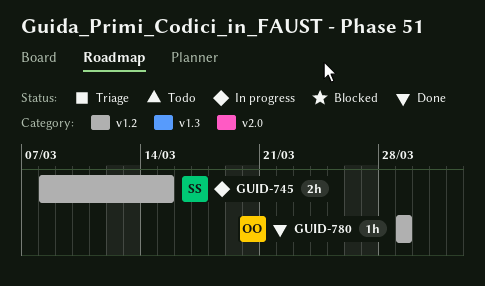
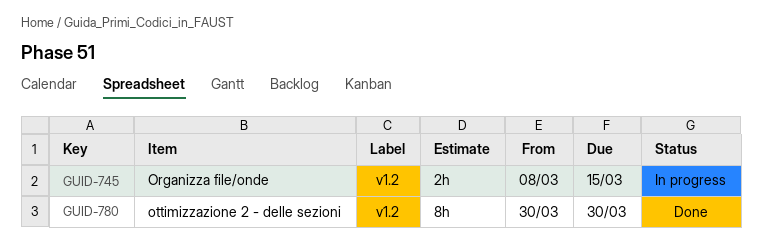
GUID-780, estimate: 1h -> 8h
GUID-780, start: Mar 29 -> Mar 30
GUID-780, due: Mar 29 -> Mar 30

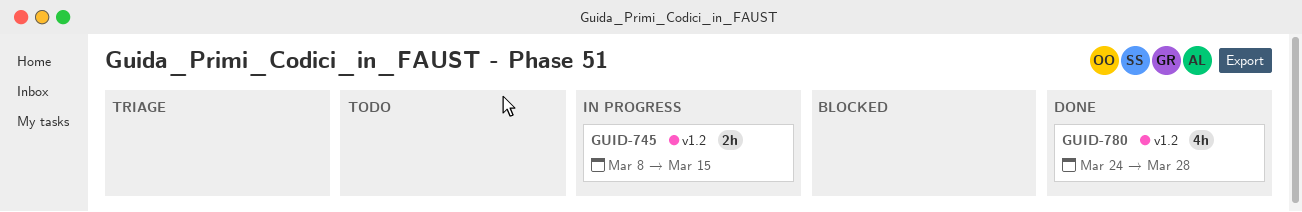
GUID-780, estimate: 8h -> 4h
GUID-780, start: Mar 30 -> Mar 24
GUID-780, due: Mar 30 -> Mar 28

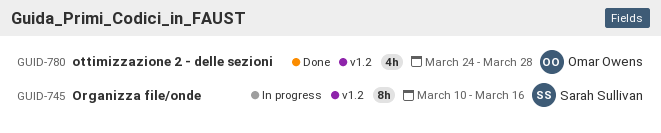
GUID-745, estimate: 2h -> 8h
GUID-745, start: Mar 8 -> Mar 10
GUID-745, due: Mar 15 -> Mar 16

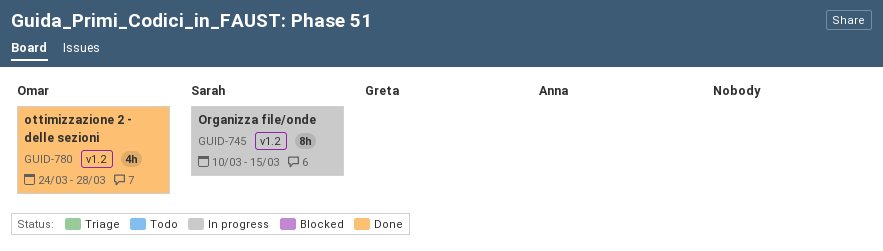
GUID-745, due: Mar 16 -> Mar 15

